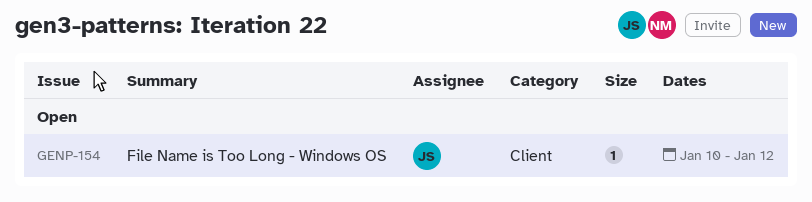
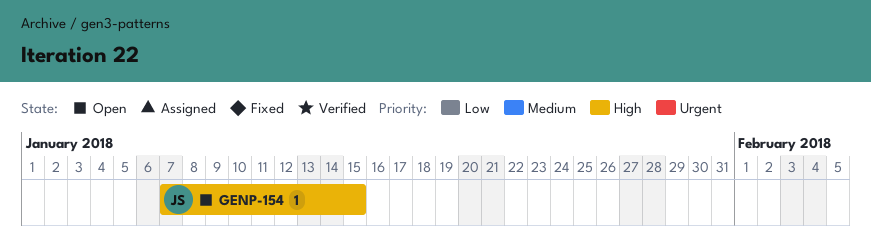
GENP-154, start: Jan 10 -> Jan 7
GENP-154, due: Jan 12 -> Jan 15

